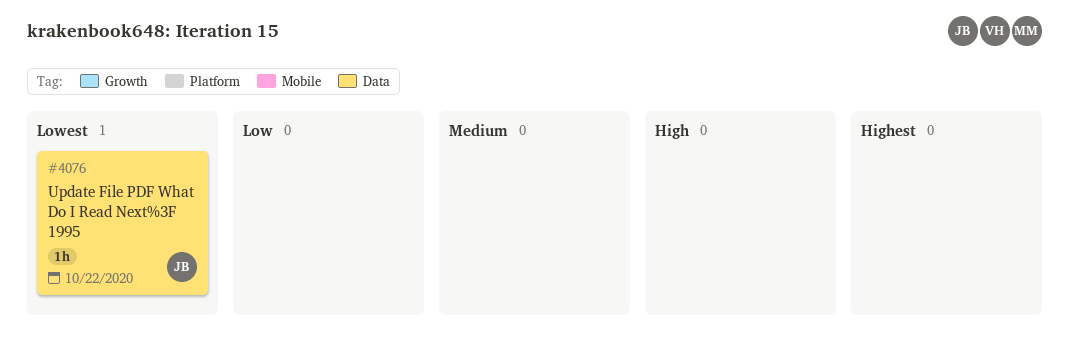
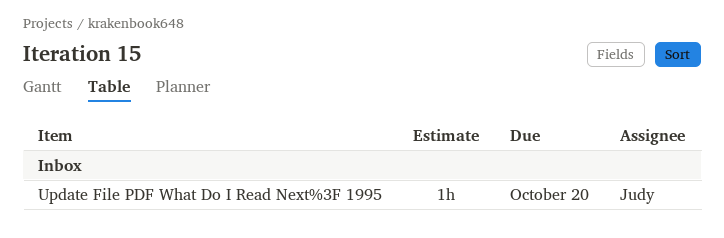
Update File PDF What Do I Read Next%3F 1995, due: Oct 22 -> Oct 20

